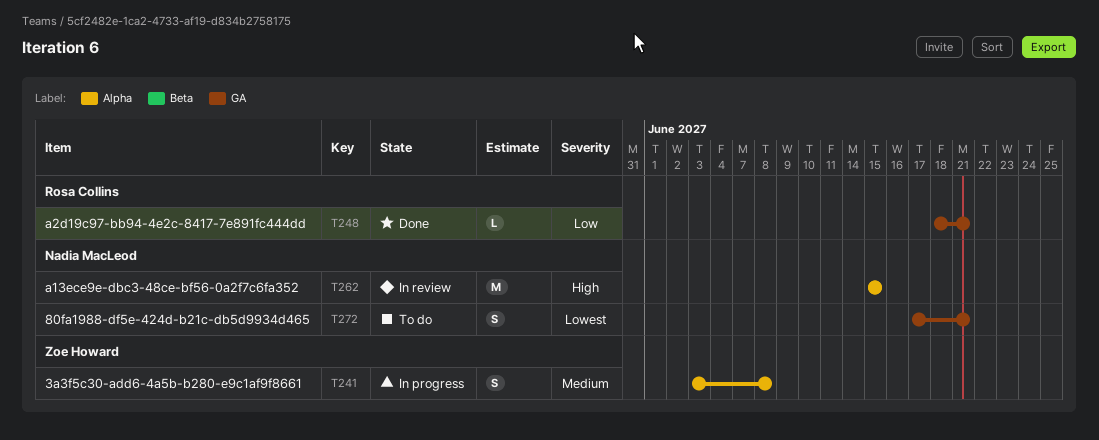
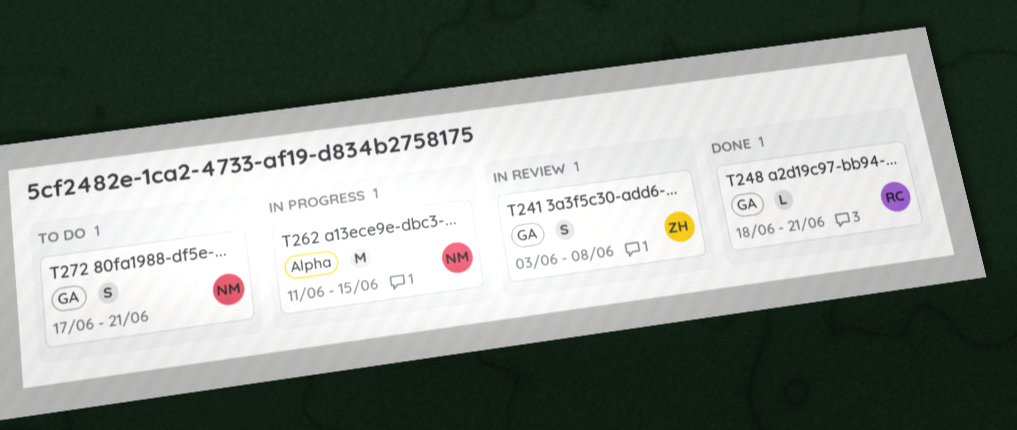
T241, status: In progress -> In review
T241, label: Alpha -> GA
T262, status: In review -> In progress
T262, start: Jun 15 -> Jun 11

